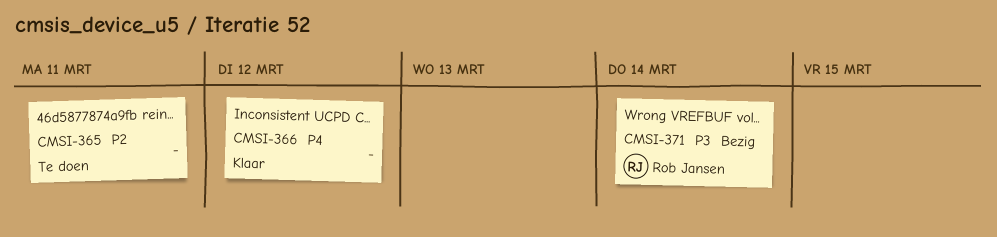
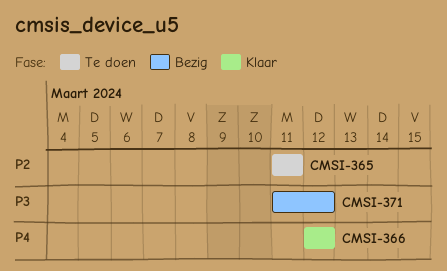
CMSI-371, due: Mar 14 -> Mar 12

